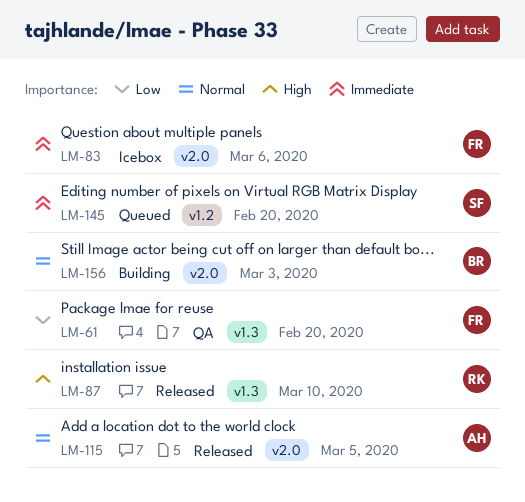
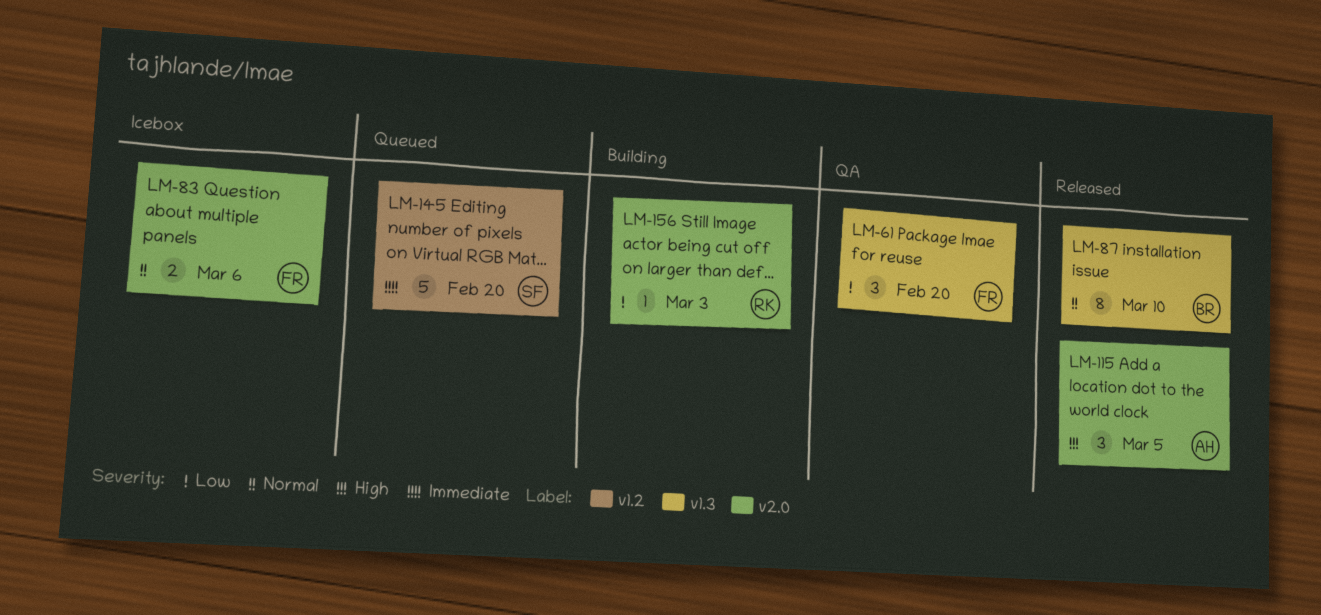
LM-83, priority: Immediate -> Normal
LM-87, owner: RK -> BR
LM-87, priority: High -> Normal
LM-115, priority: Normal -> High
LM-156, owner: BR -> RK
LM-156, priority: Normal -> Low

